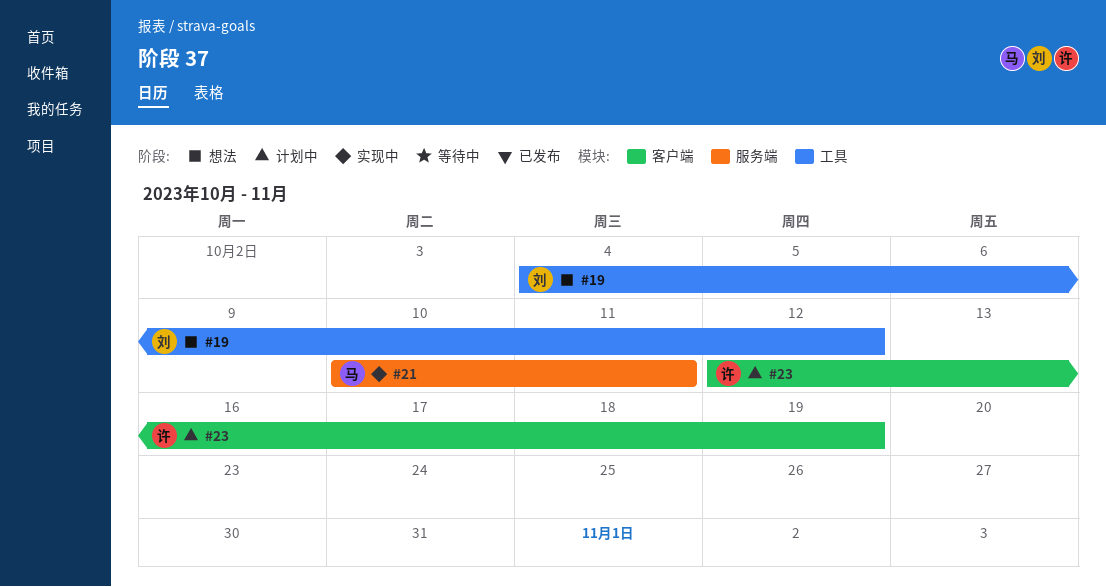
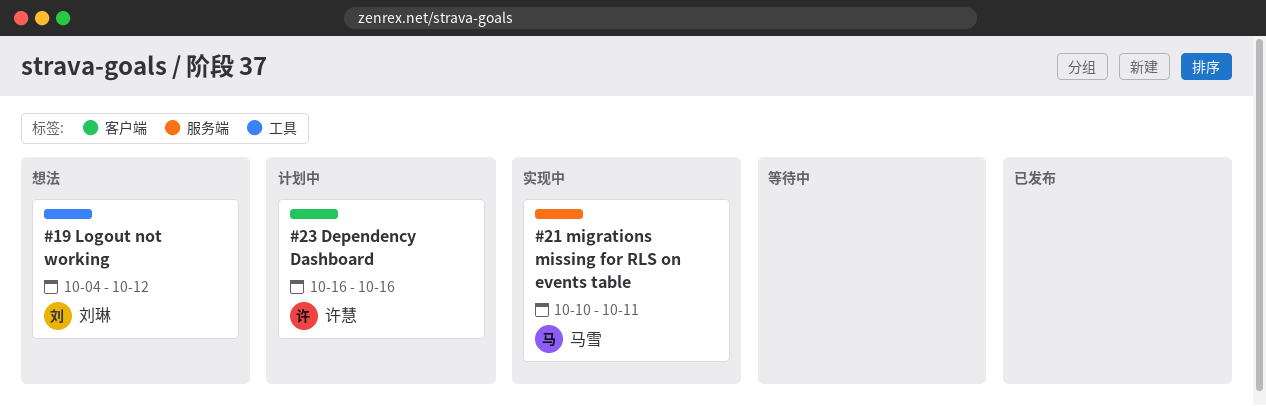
#23, start: Oct 12 -> Oct 16
#23, due: Oct 19 -> Oct 16

